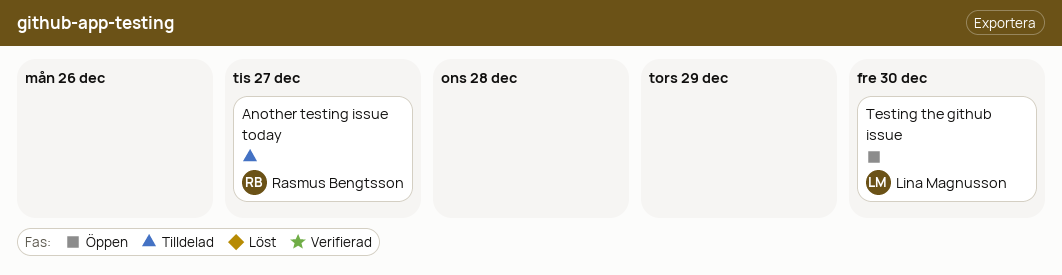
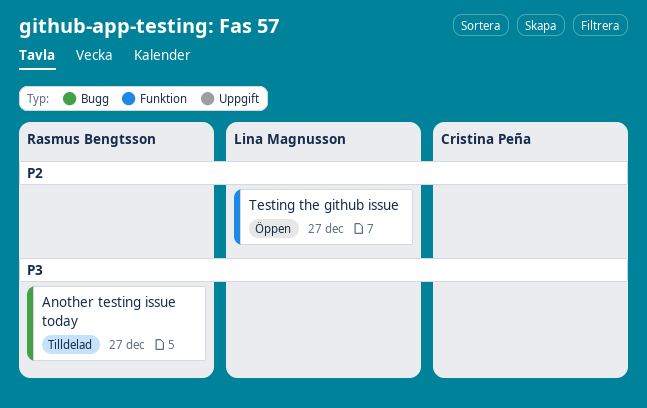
Testing the github issue, due: Dec 30 -> Dec 27

